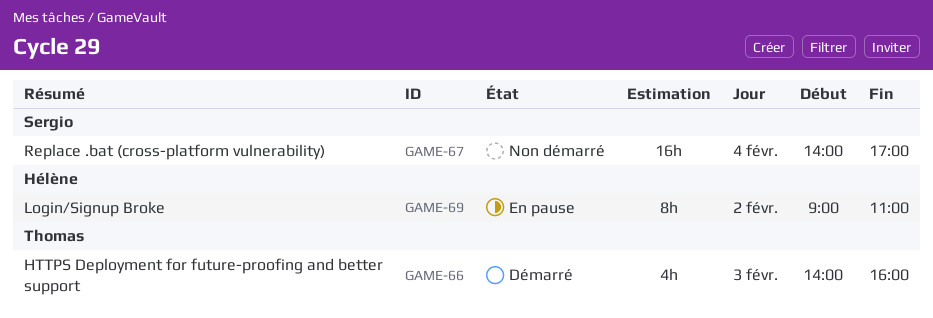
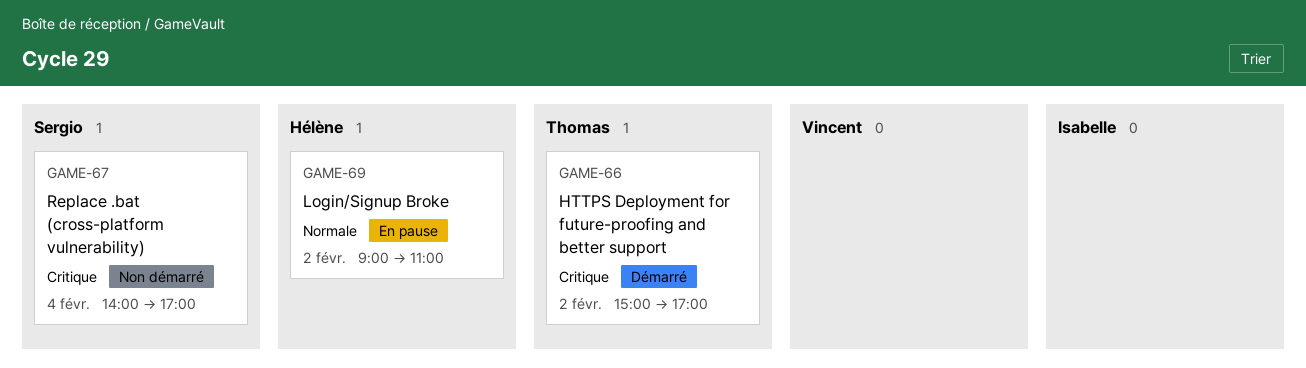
GAME-66, day: Feb 3 -> Feb 2
GAME-66, begins: 14:00 -> 15:00
GAME-66, ends: 16:00 -> 17:00

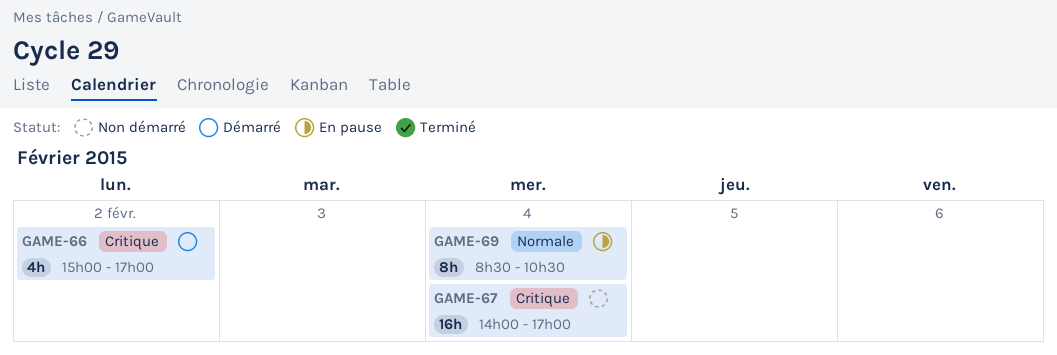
GAME-69, day: Feb 2 -> Feb 4
GAME-69, begins: 09:00 -> 08:30
GAME-69, ends: 11:00 -> 10:30

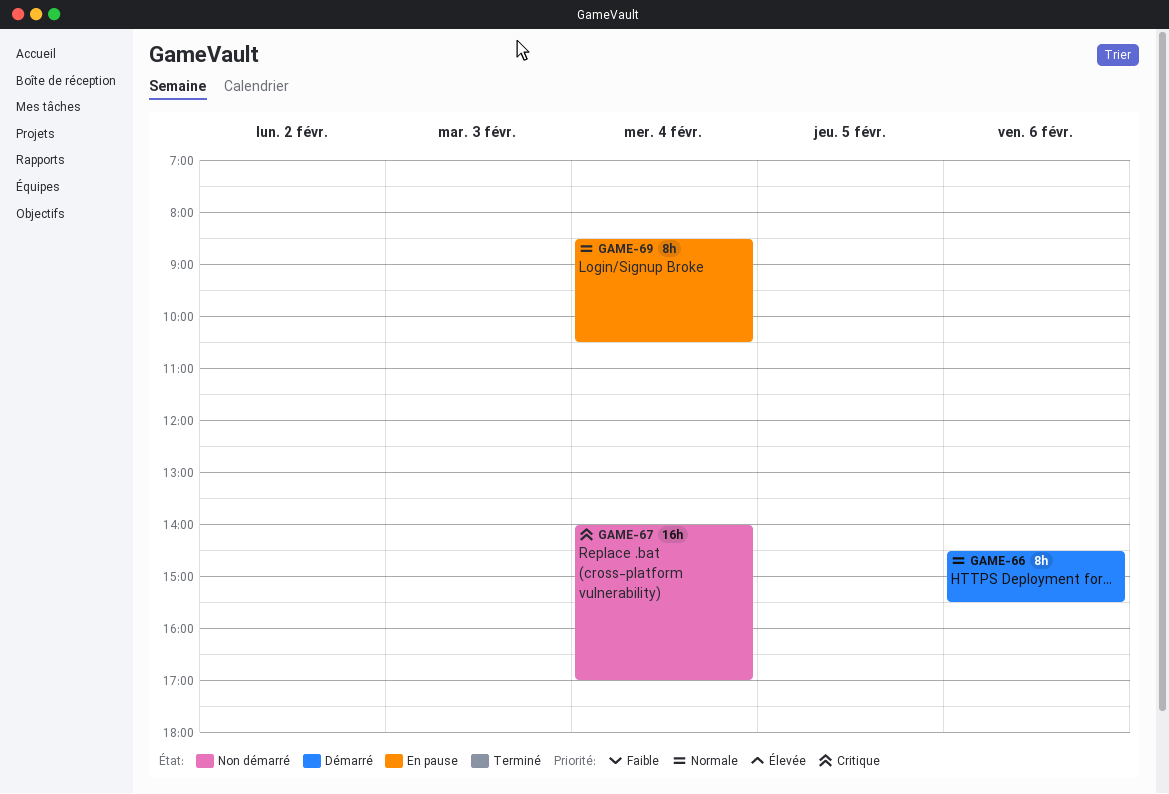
GAME-66, priority: Critique -> Normale
GAME-66, estimate: 4h -> 8h
GAME-66, day: Feb 2 -> Feb 6
GAME-66, begins: 15:00 -> 14:30
GAME-66, ends: 17:00 -> 15:30

